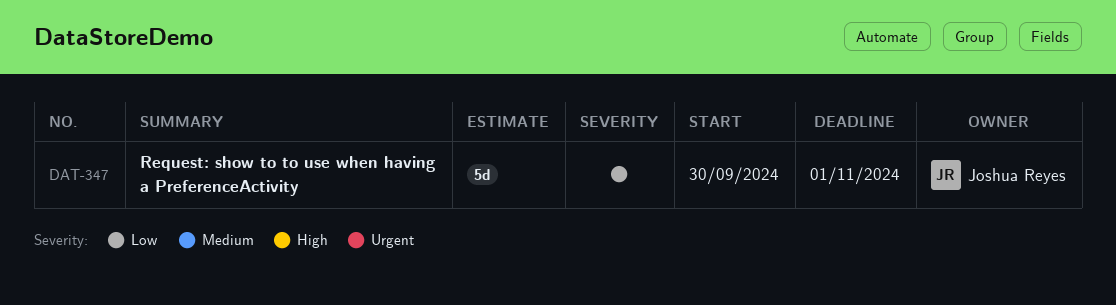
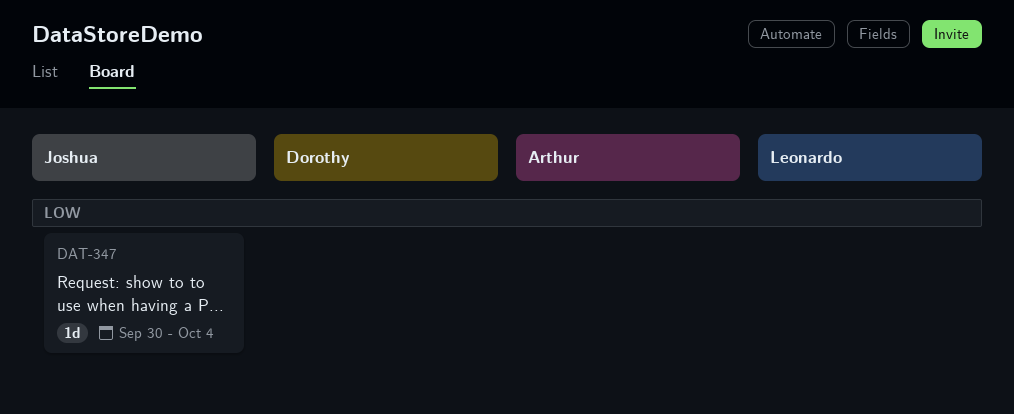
DAT-347, estimate: 5d -> 1d
DAT-347, due: Nov 1 -> Oct 4

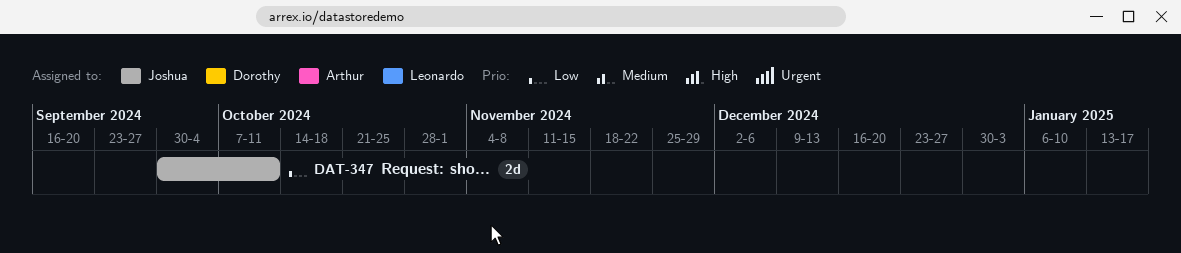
DAT-347, estimate: 1d -> 2d
DAT-347, due: Oct 4 -> Oct 11

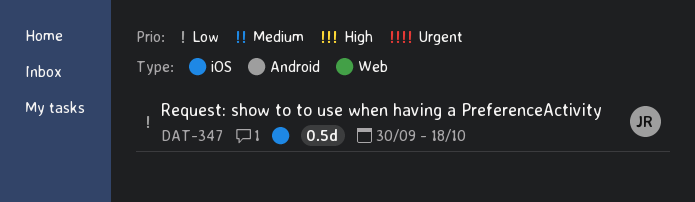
DAT-347, estimate: 2d -> 0.5d
DAT-347, due: Oct 11 -> Oct 18

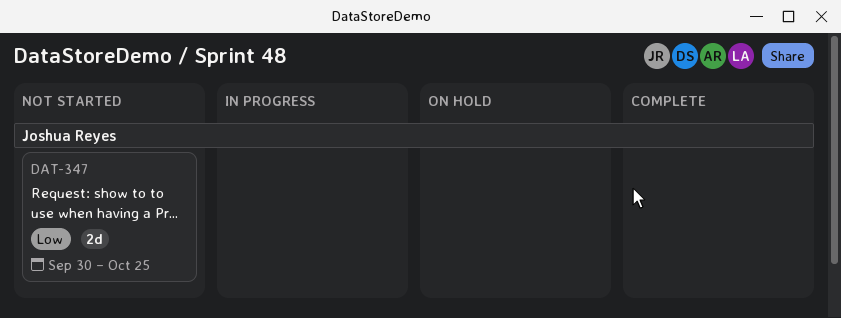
DAT-347, estimate: 0.5d -> 2d
DAT-347, due: Oct 18 -> Oct 25

